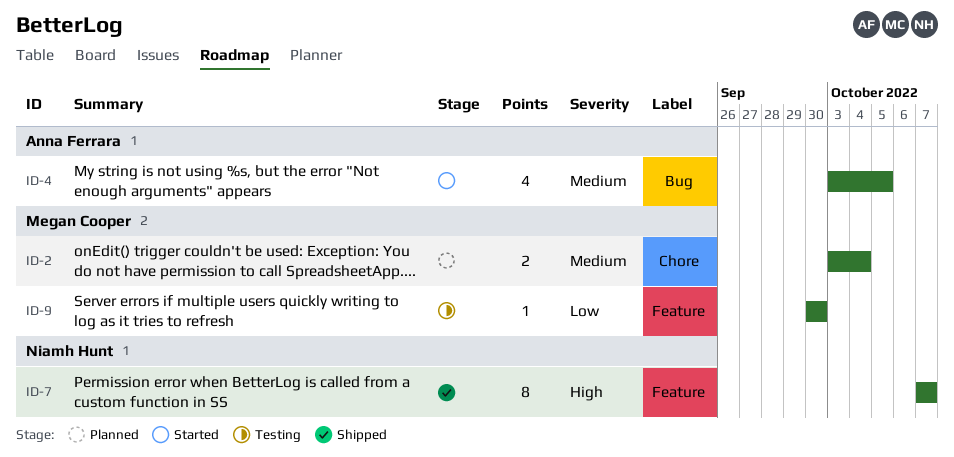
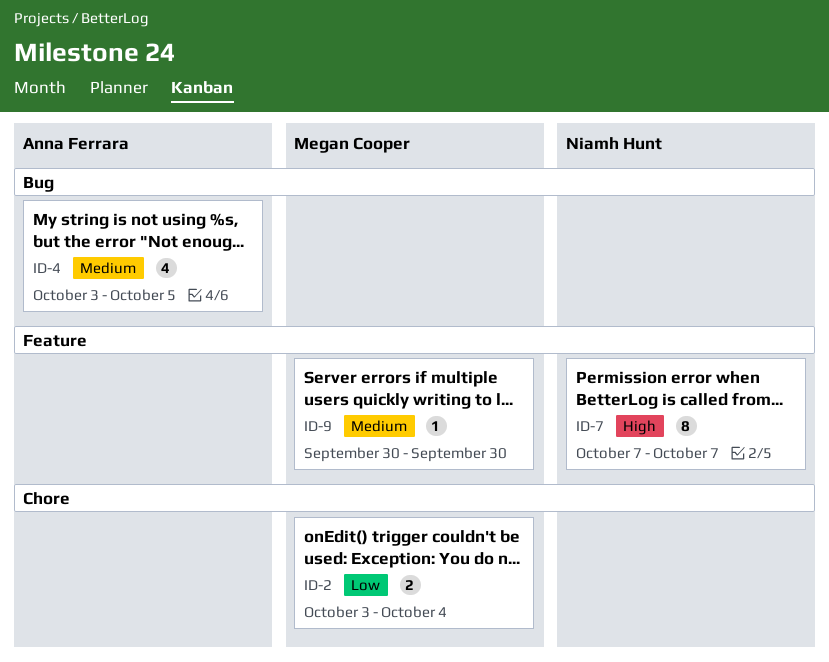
ID-2, priority: Medium -> Low
ID-9, priority: Low -> Medium

